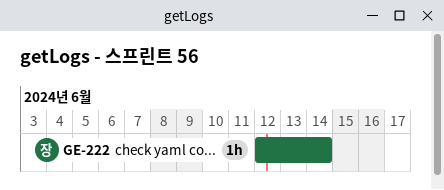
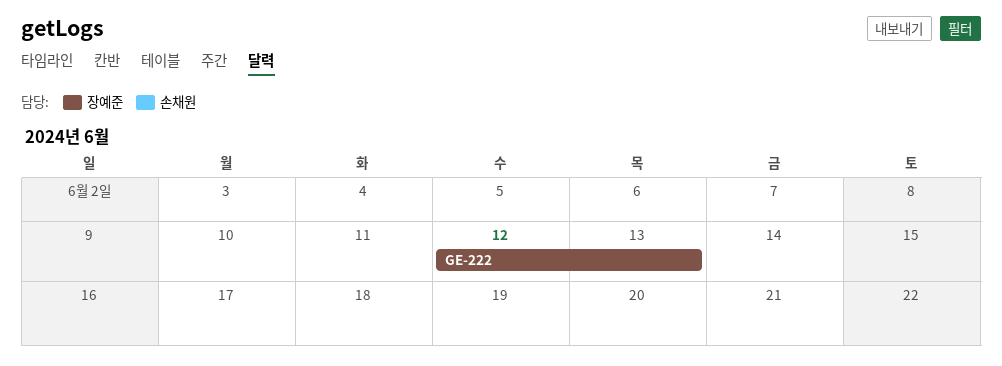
GE-222, due: Jun 14 -> Jun 13

